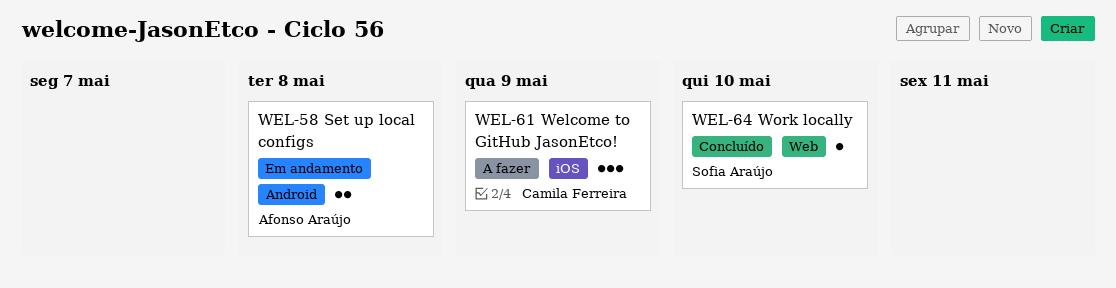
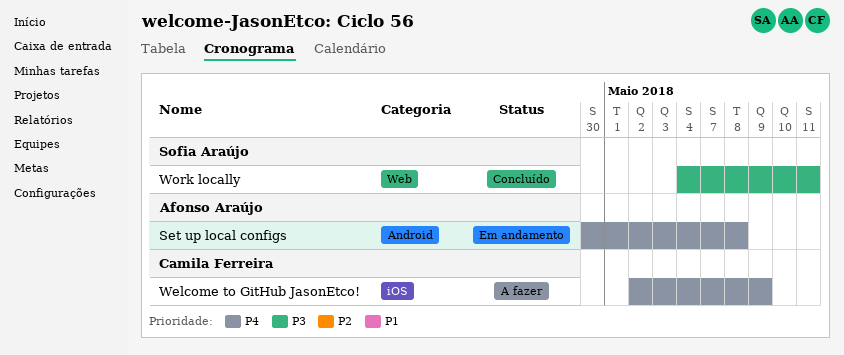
Work locally, due: May 10 -> May 11

